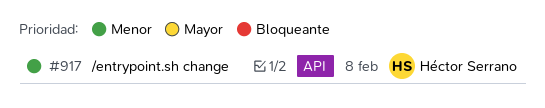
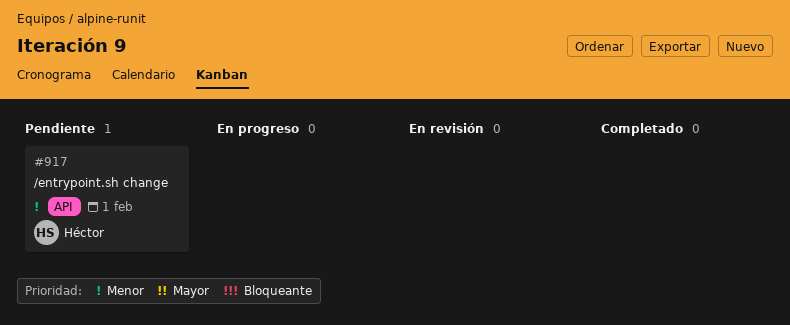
#917, due: Feb 8 -> Feb 1

